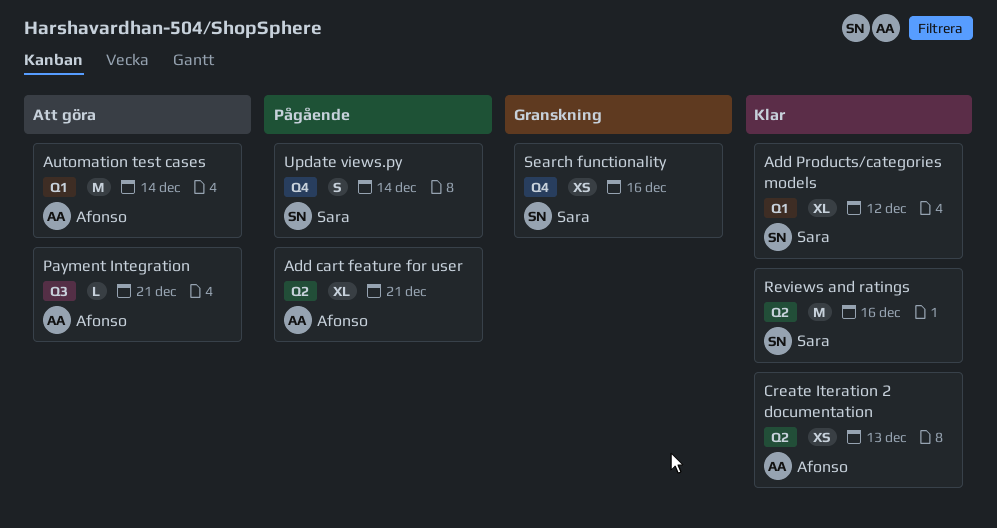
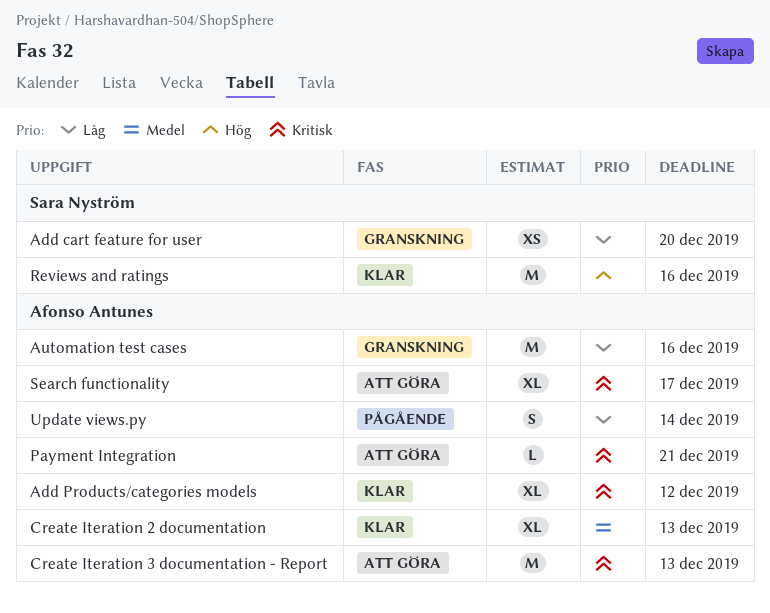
Add cart feature for user, status: Pågående -> Granskning
Add cart feature for user, owner: Afonso Antunes -> Sara Nyström
Add cart feature for user, estimate: XL -> XS
Add cart feature for user, due: Dec 21 -> Dec 20
Add Products/categories models, owner: Sara Nyström -> Afonso Antunes
Automation test cases, status: Att göra -> Granskning
Automation test cases, due: Dec 14 -> Dec 16
Create Iteration 2 documentation, estimate: XS -> XL
Create Iteration 3 documentation - Report: none -> present
Search functionality, status: Granskning -> Att göra
Search functionality, owner: Sara Nyström -> Afonso Antunes
Search functionality, estimate: XS -> XL
Search functionality, due: Dec 16 -> Dec 17
Update views.py, owner: Sara Nyström -> Afonso Antunes

